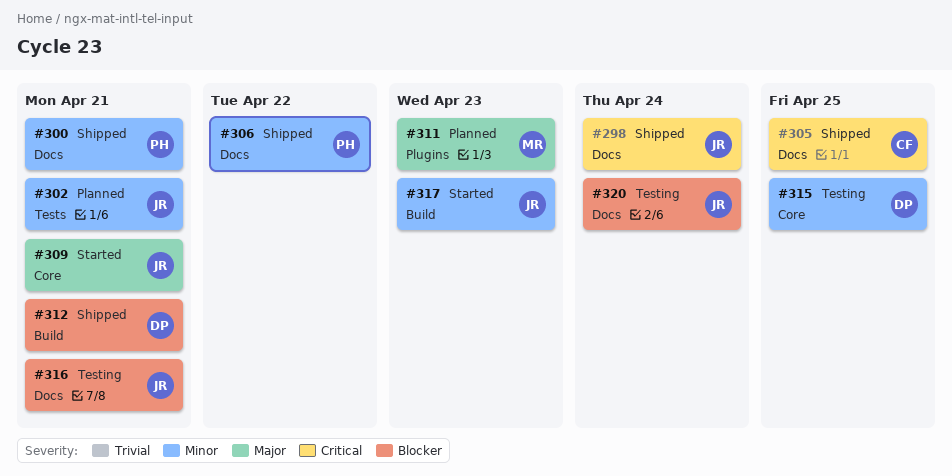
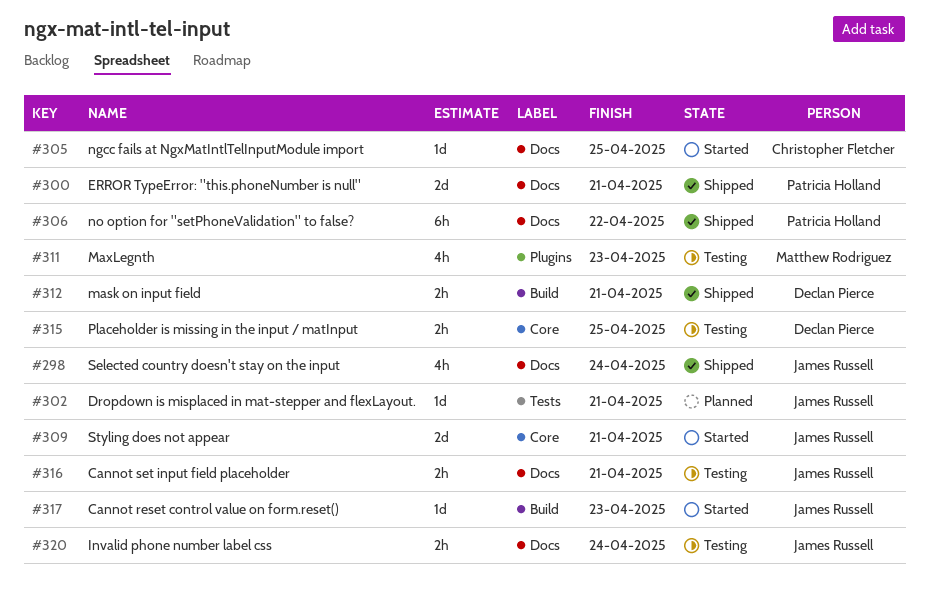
#305, status: Shipped -> Started
#311, status: Planned -> Testing

